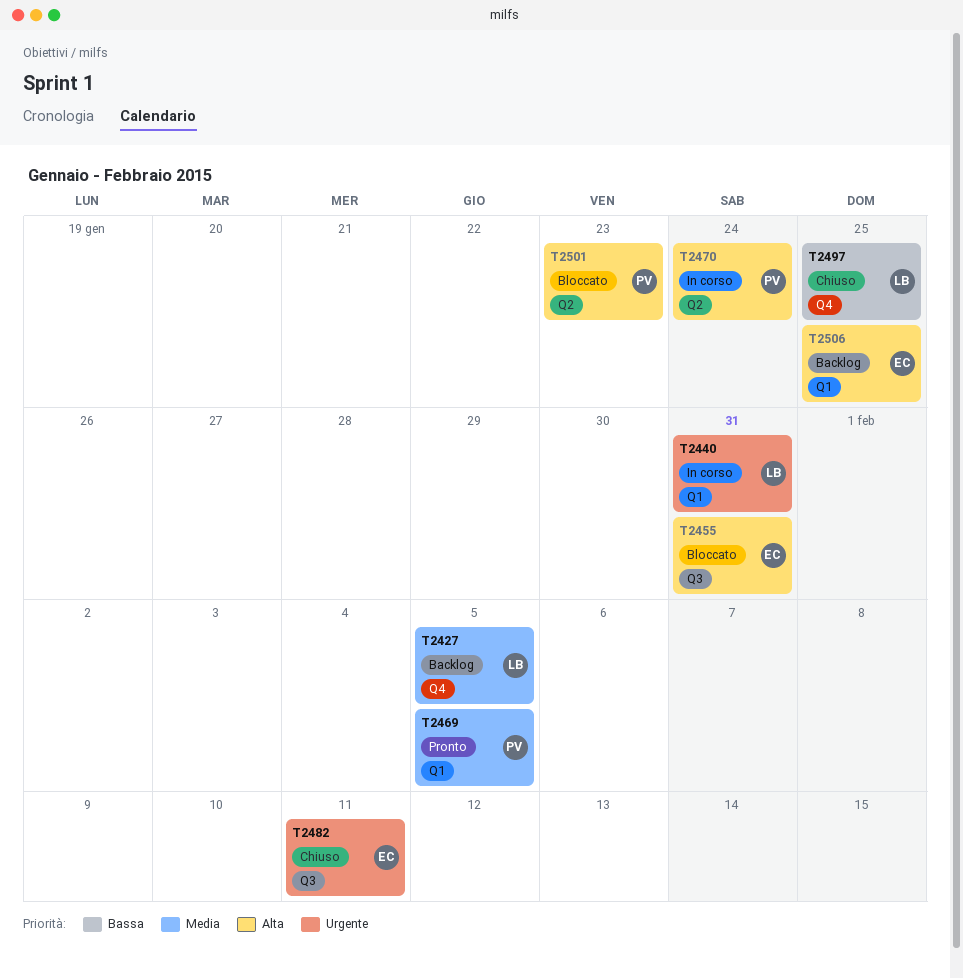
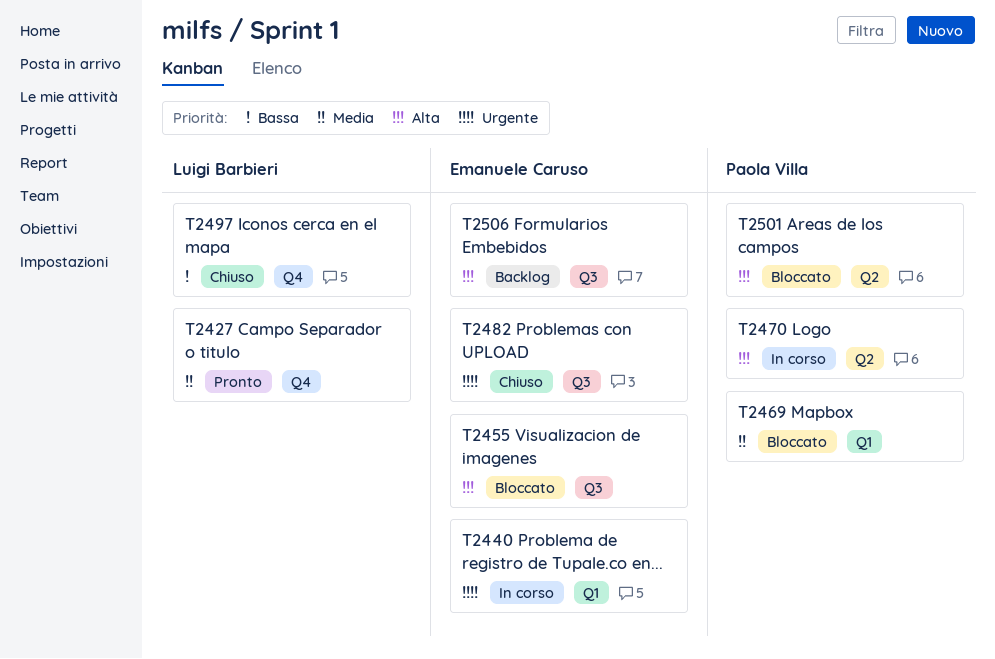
T2427, status: Backlog -> Pronto
T2440, owner: Luigi Barbieri -> Emanuele Caruso
T2469, status: Pronto -> Bloccato
T2506, label: Q1 -> Q3

